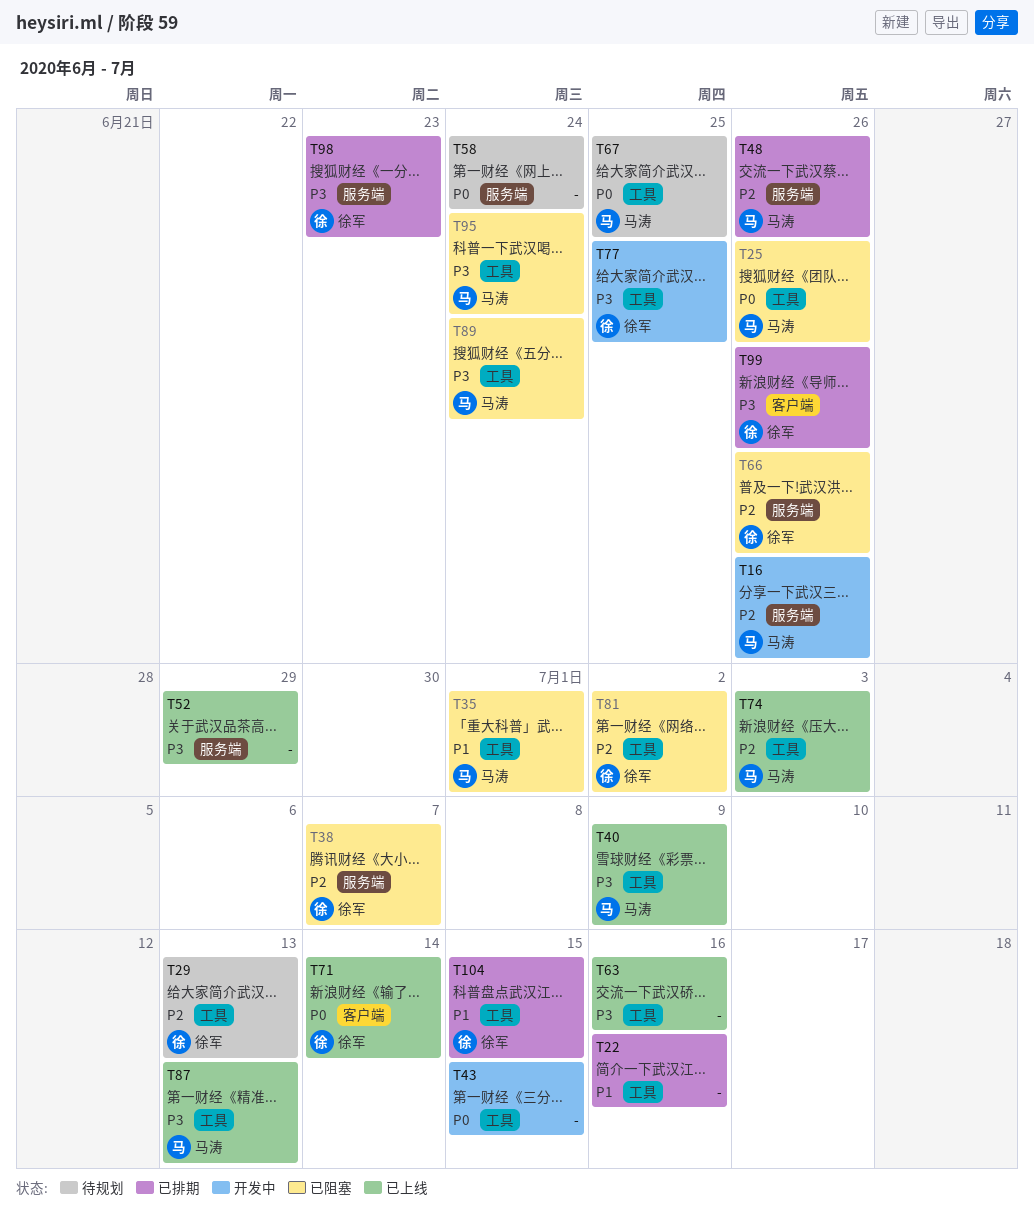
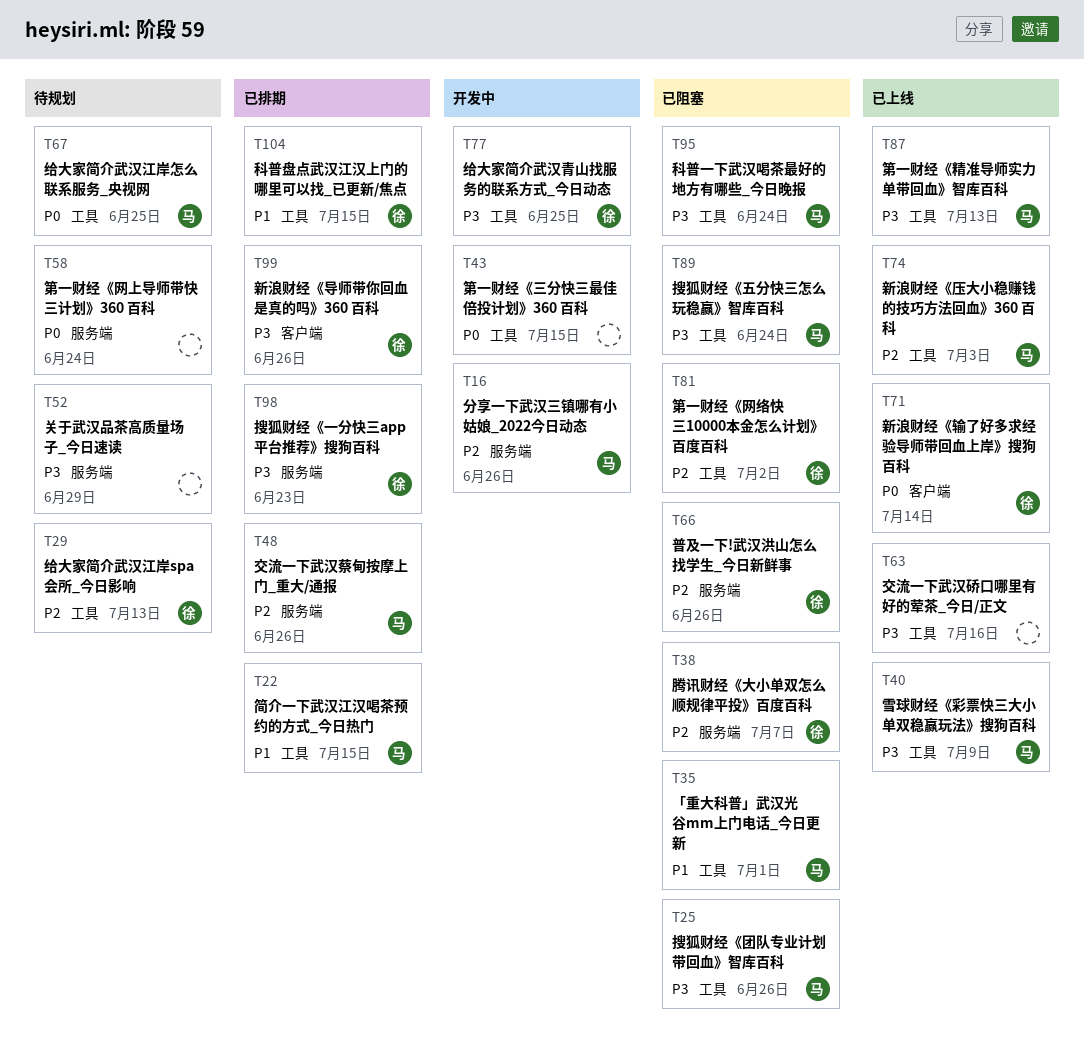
T22, owner: none -> 马涛
T22, due: Jul 16 -> Jul 15
T25, priority: P0 -> P3
T52, status: 已上线 -> 待规划

